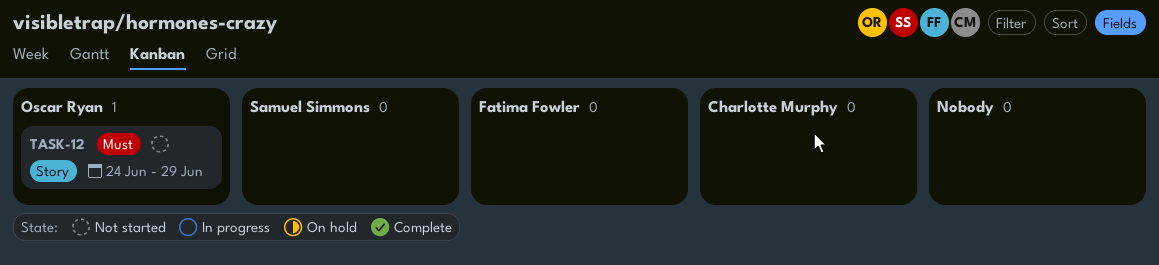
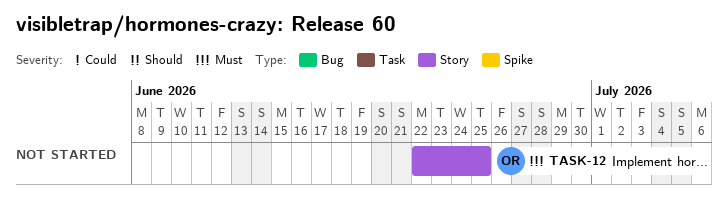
TASK-12, start: Jun 24 -> Jun 22
TASK-12, due: Jun 29 -> Jun 25

